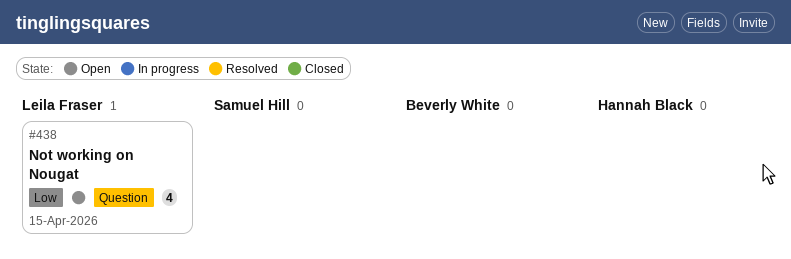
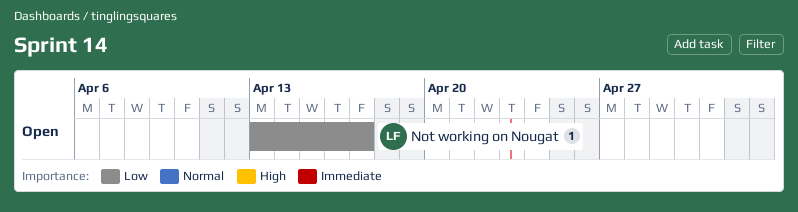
Not working on Nougat, estimate: 4 -> 1
Not working on Nougat, due: Apr 15 -> Apr 17

